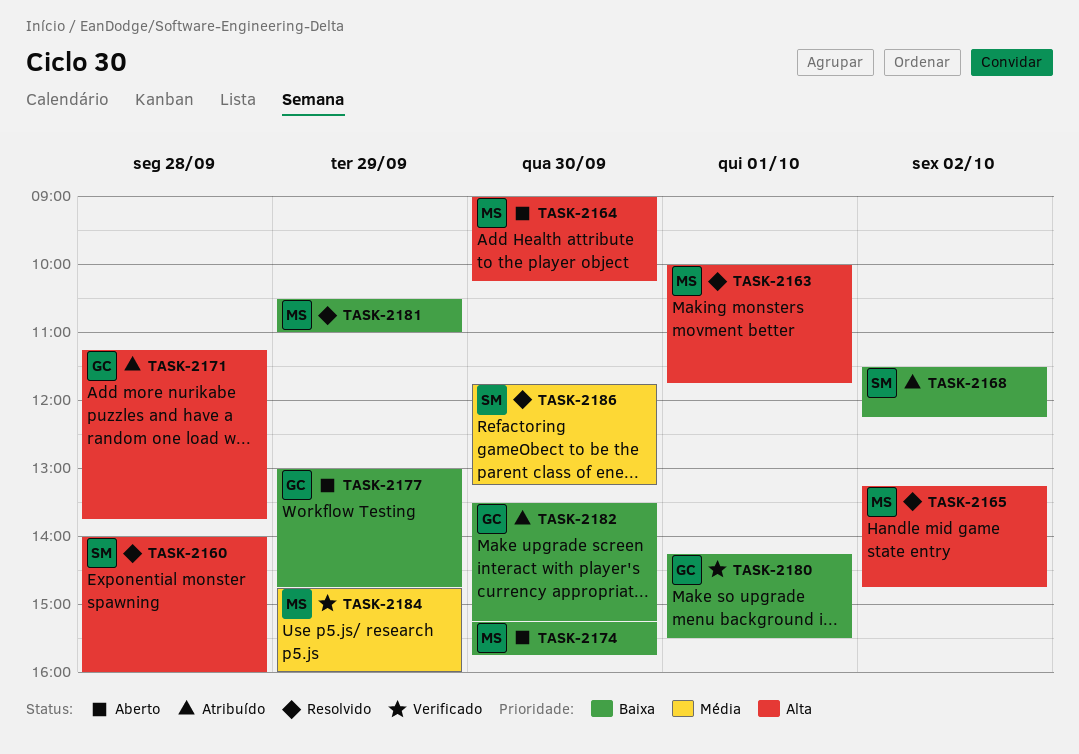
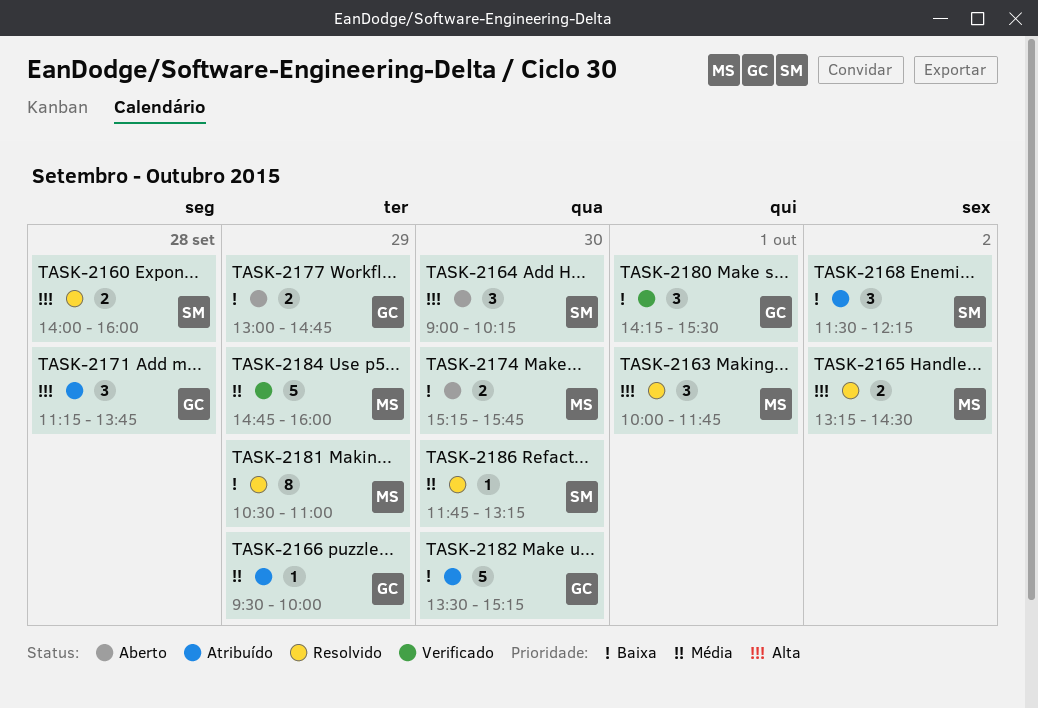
TASK-2164, owner: MS -> SM
TASK-2165, ends: 14:45 -> 14:30
TASK-2166: none -> present

